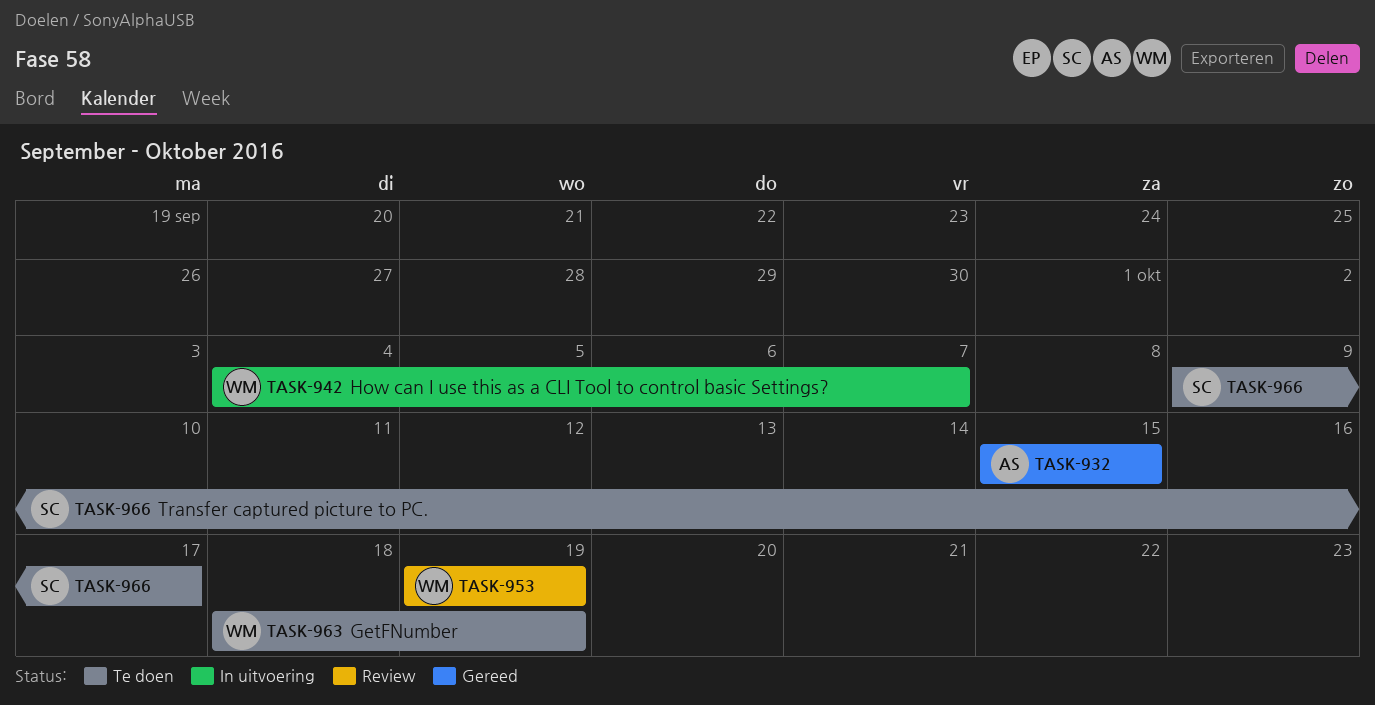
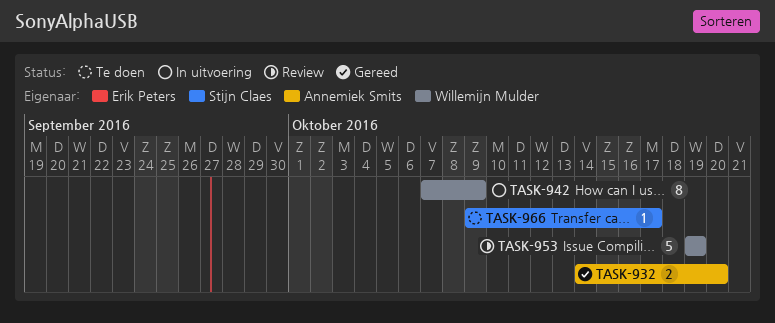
TASK-932, start: Oct 15 -> Oct 14
TASK-932, due: Oct 15 -> Oct 20
TASK-942, start: Oct 4 -> Oct 7
TASK-942, due: Oct 7 -> Oct 9
TASK-963: present -> none

